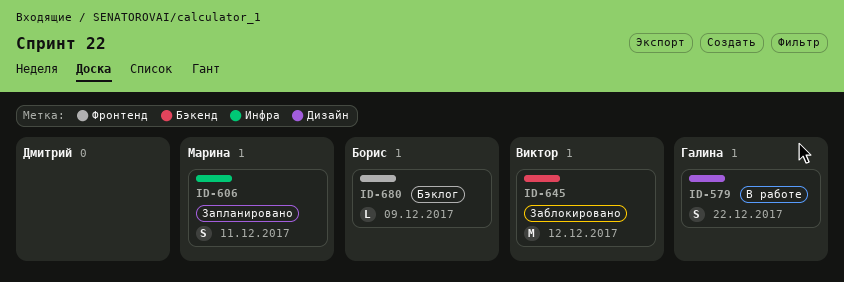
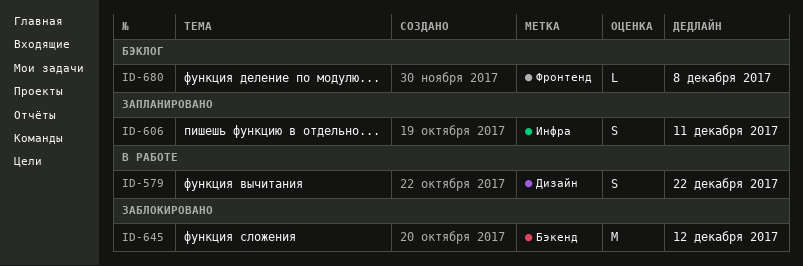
ID-680, due: Dec 9 -> Dec 8

